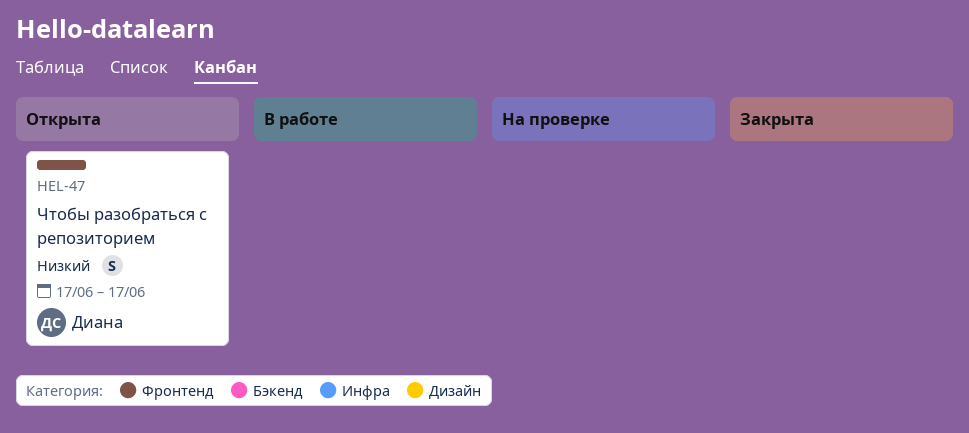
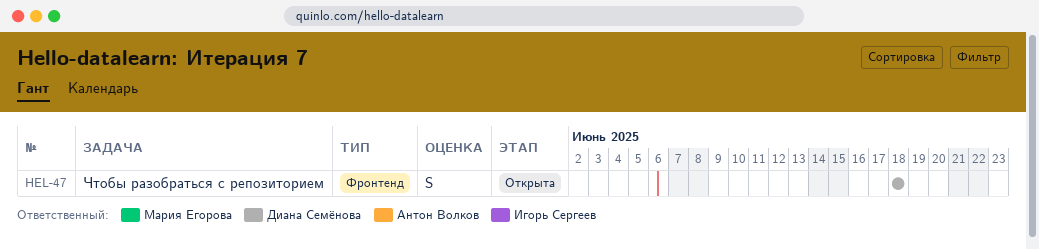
HEL-47, start: Jun 17 -> Jun 18
HEL-47, due: Jun 17 -> Jun 18

